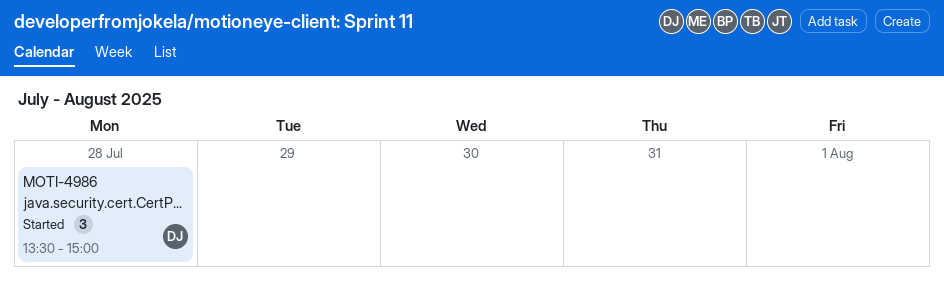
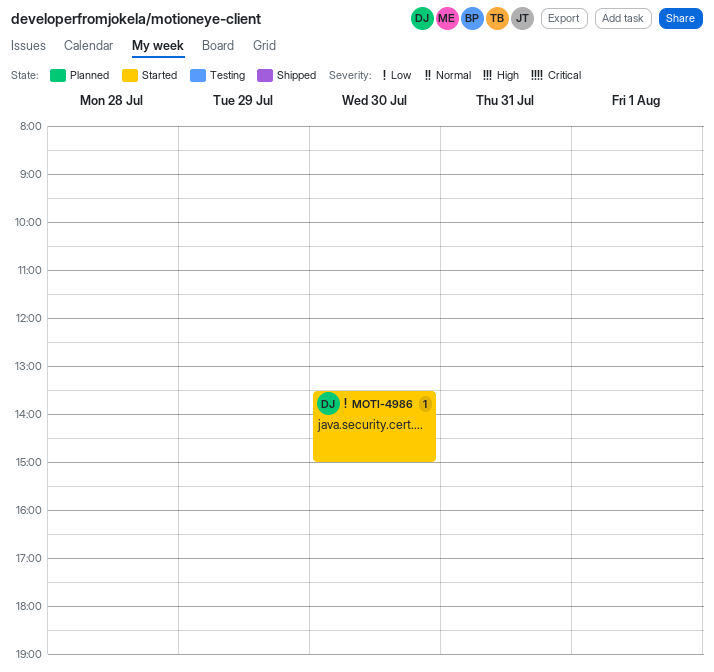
MOTI-4986, estimate: 3 -> 1
MOTI-4986, day: Jul 28 -> Jul 30

